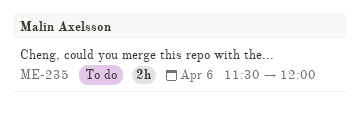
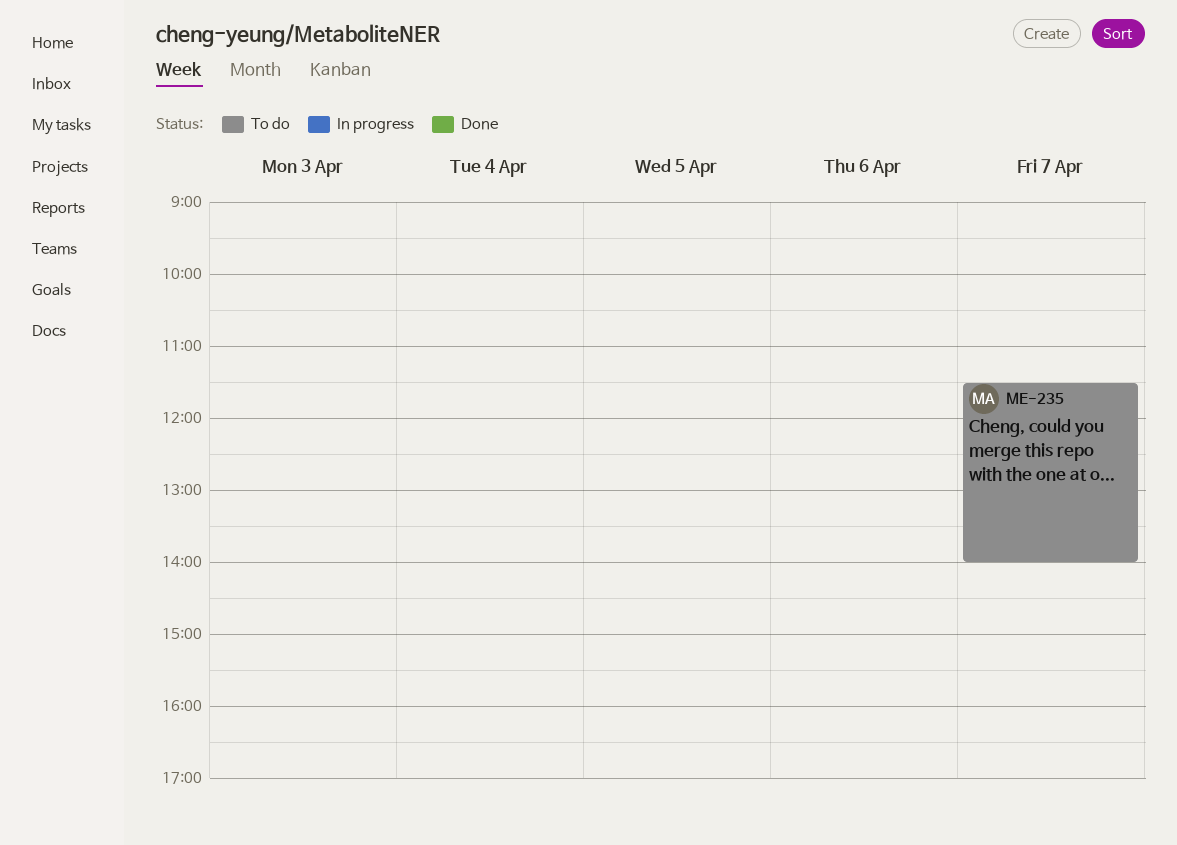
ME-235, day: Apr 6 -> Apr 7
ME-235, ends: 12:00 -> 14:00

